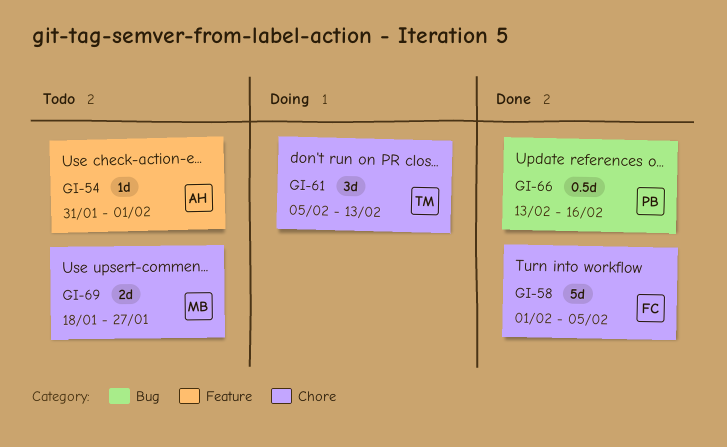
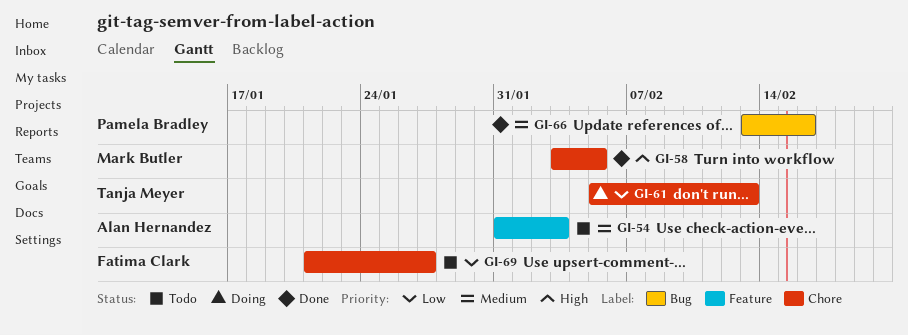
GI-54, due: Feb 1 -> Feb 3
GI-58, owner: Fatima Clark -> Mark Butler
GI-58, start: Feb 1 -> Feb 3
GI-69, owner: Mark Butler -> Fatima Clark
GI-69, start: Jan 18 -> Jan 21

